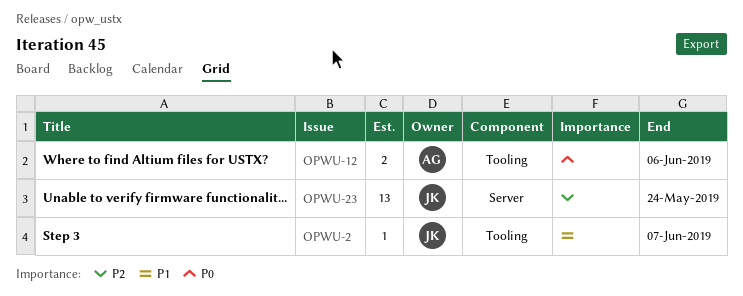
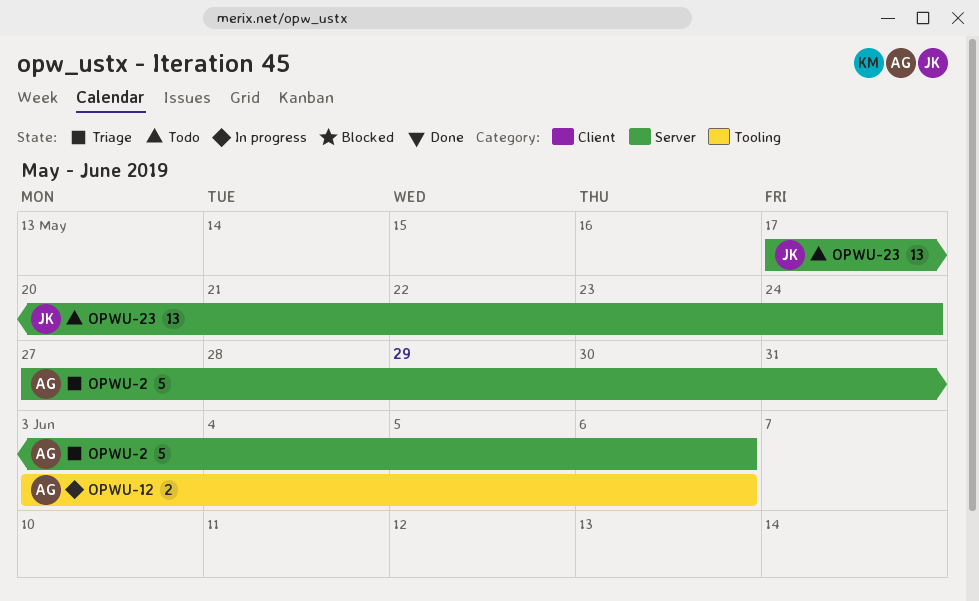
OPWU-2, owner: JK -> AG
OPWU-2, label: Tooling -> Server
OPWU-2, estimate: 1 -> 5
OPWU-2, due: Jun 7 -> Jun 6

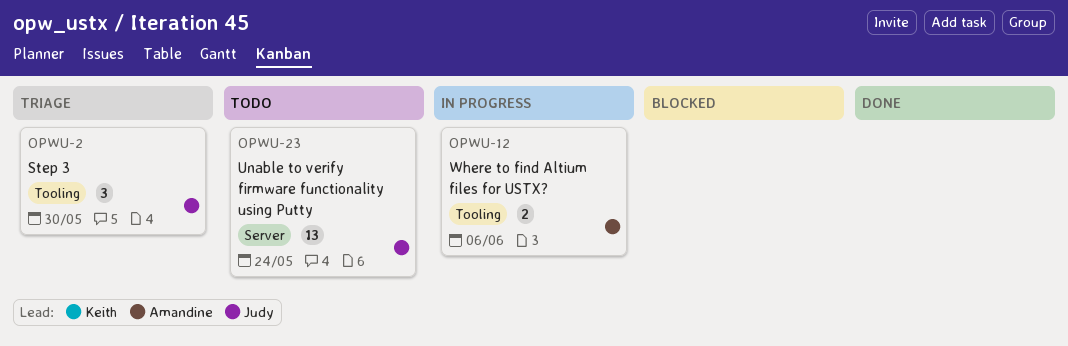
OPWU-2, owner: Amandine -> Judy
OPWU-2, label: Server -> Tooling
OPWU-2, estimate: 5 -> 3
OPWU-2, due: Jun 6 -> May 30

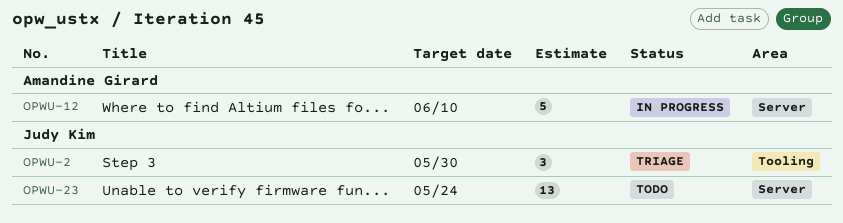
OPWU-12, label: Tooling -> Server
OPWU-12, estimate: 2 -> 5
OPWU-12, due: Jun 6 -> Jun 10

